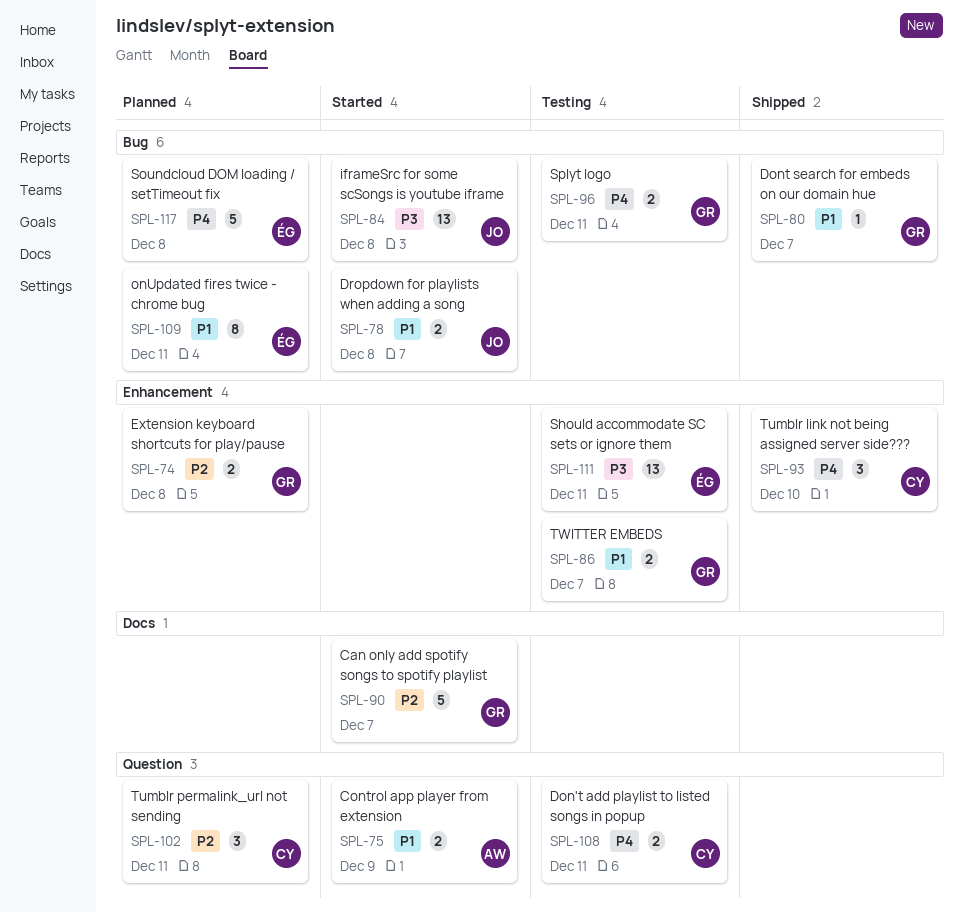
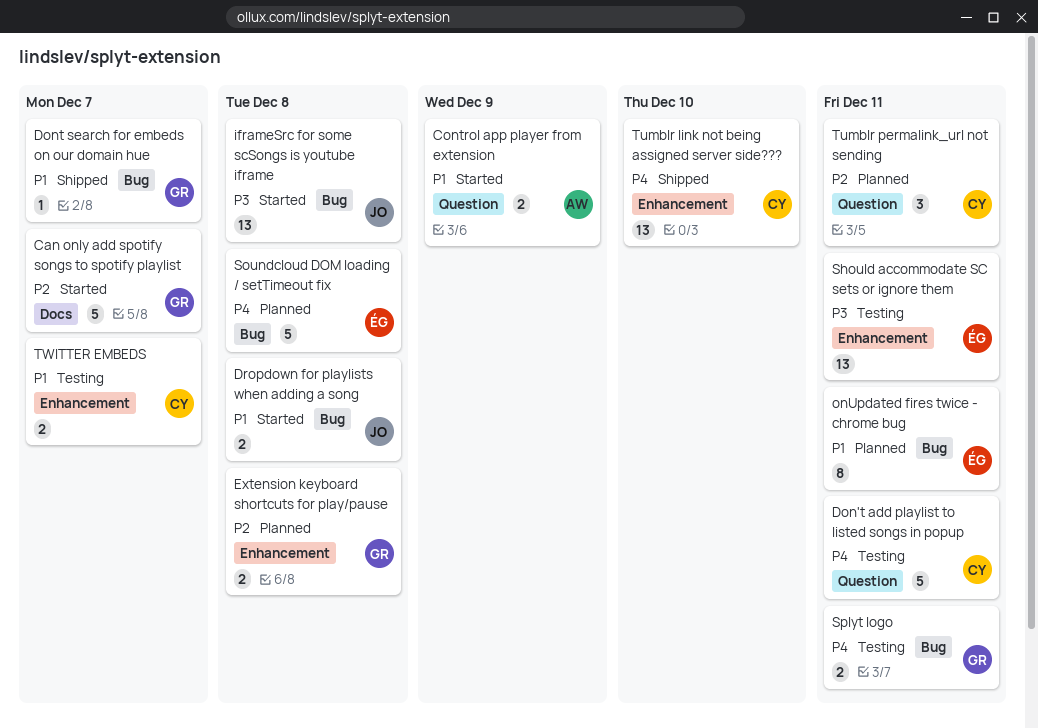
Don't add playlist to listed songs in popup, estimate: 2 -> 5
Tumblr link not being assigned server side???, estimate: 3 -> 13
TWITTER EMBEDS, owner: GR -> CY

